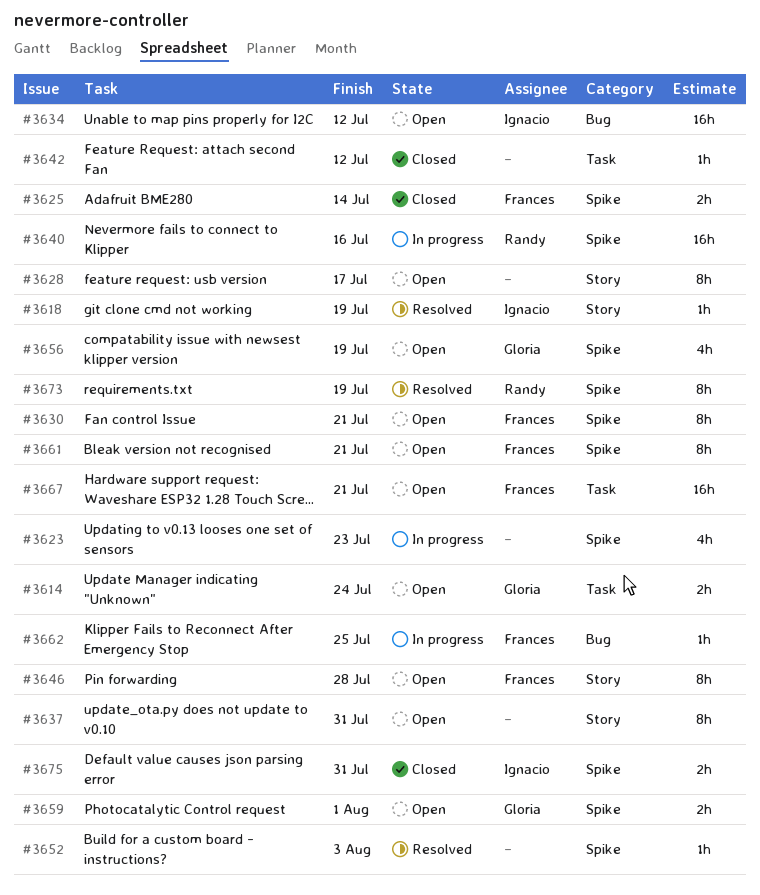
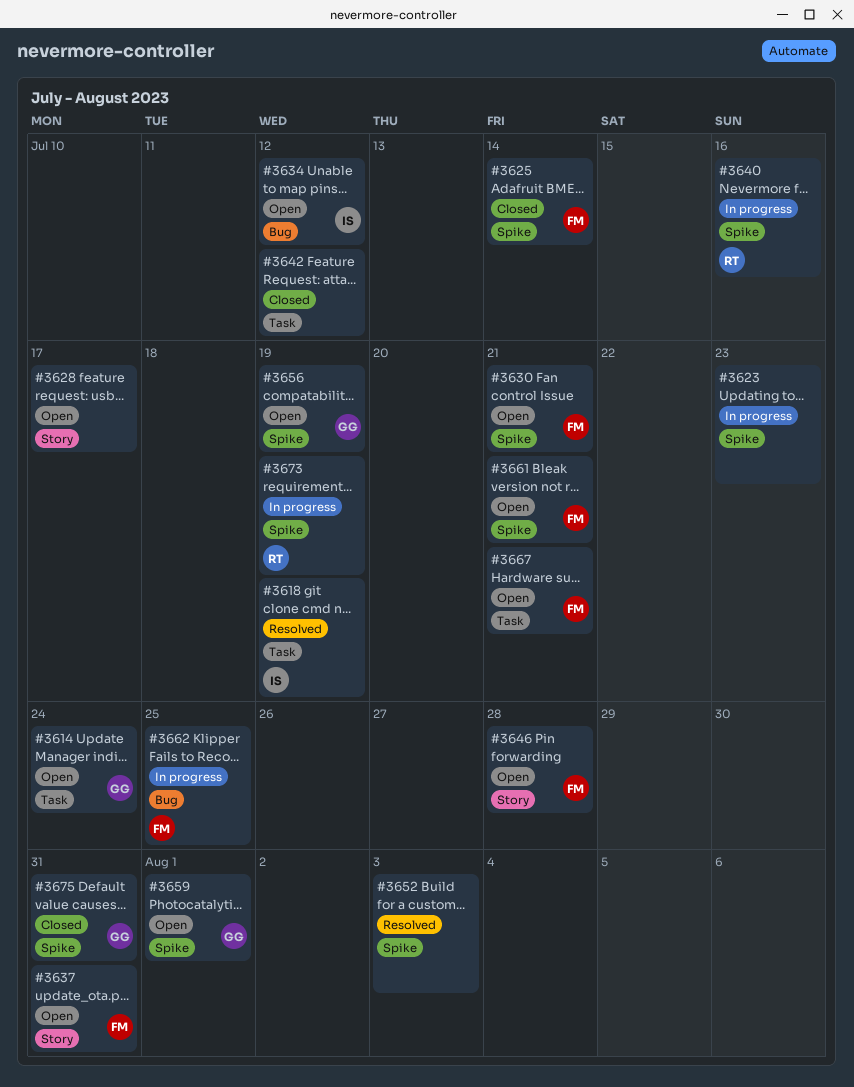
#3618, label: Story -> Task
#3637, owner: none -> Frances
#3673, status: Resolved -> In progress
#3675, owner: Ignacio -> Gloria

